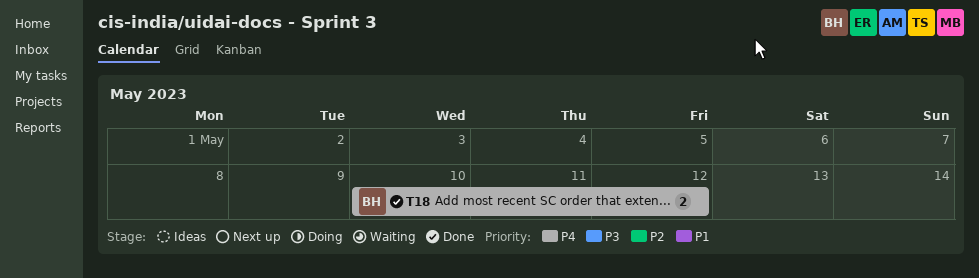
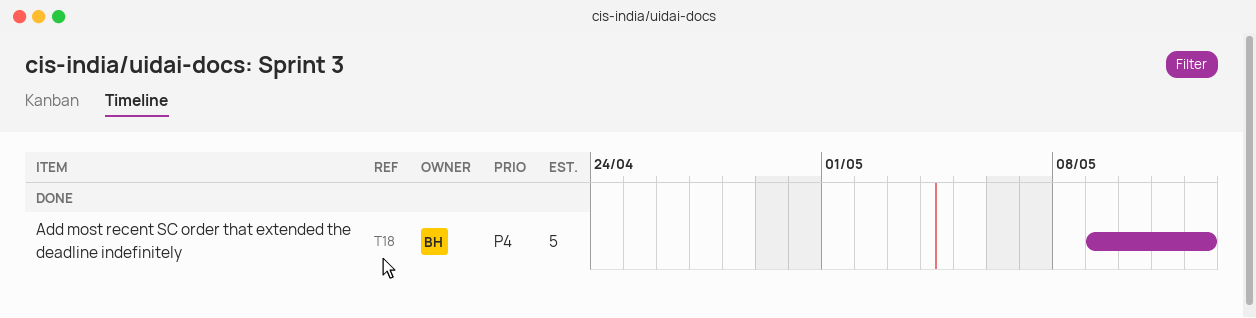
T18, estimate: 2 -> 5
T18, start: May 10 -> May 9

